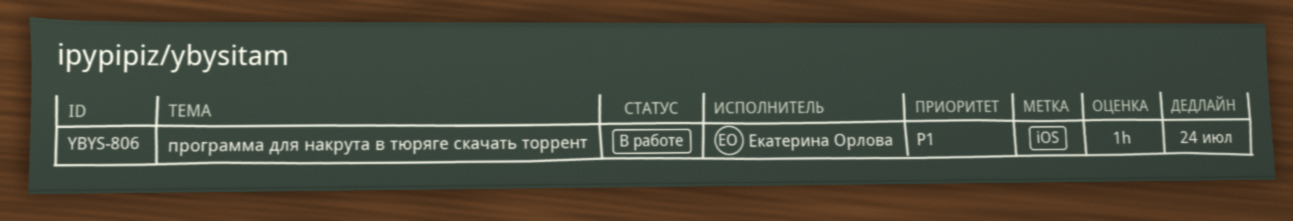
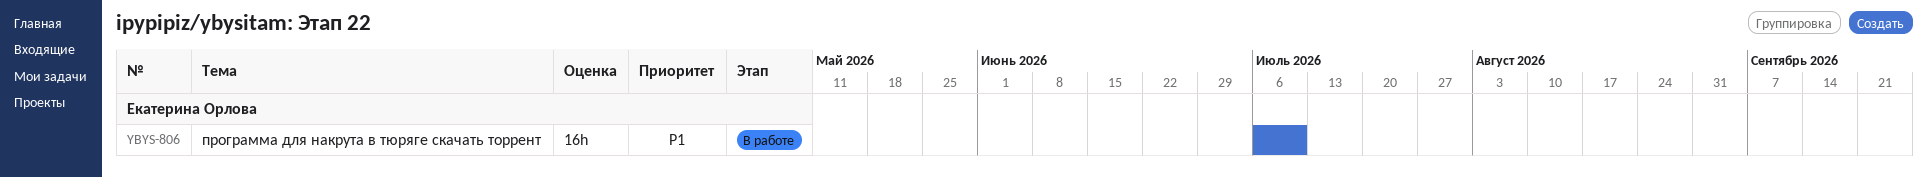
YBYS-806, estimate: 1h -> 16h
YBYS-806, due: Jul 24 -> Jul 10

